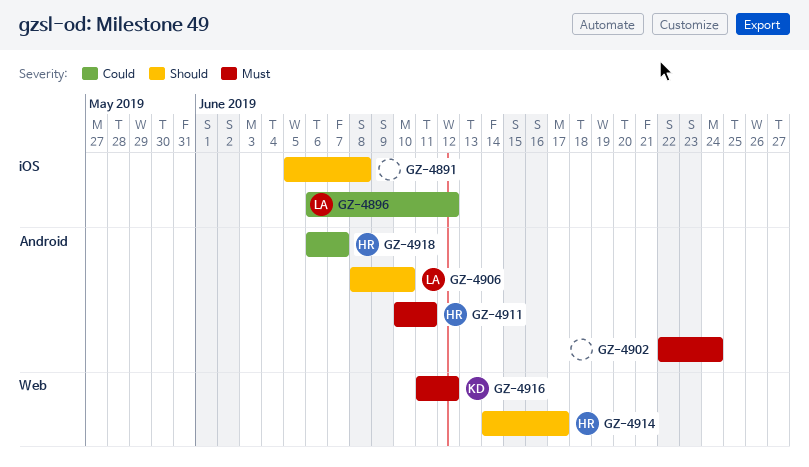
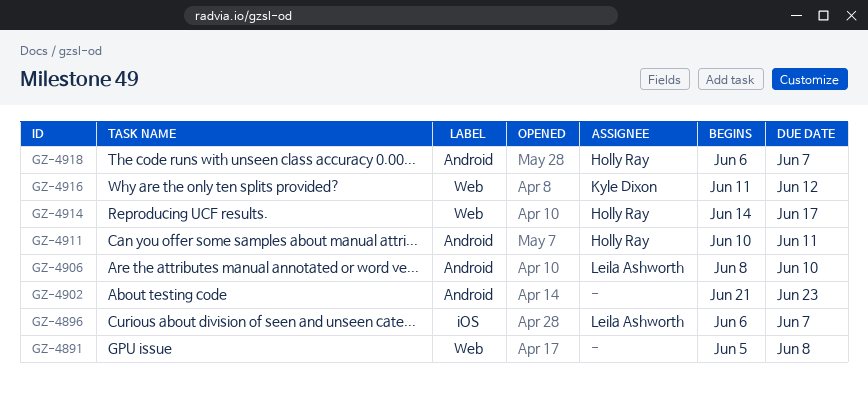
GZ-4891, label: iOS -> Web
GZ-4896, due: Jun 12 -> Jun 7
GZ-4902, start: Jun 22 -> Jun 21
GZ-4902, due: Jun 24 -> Jun 23

